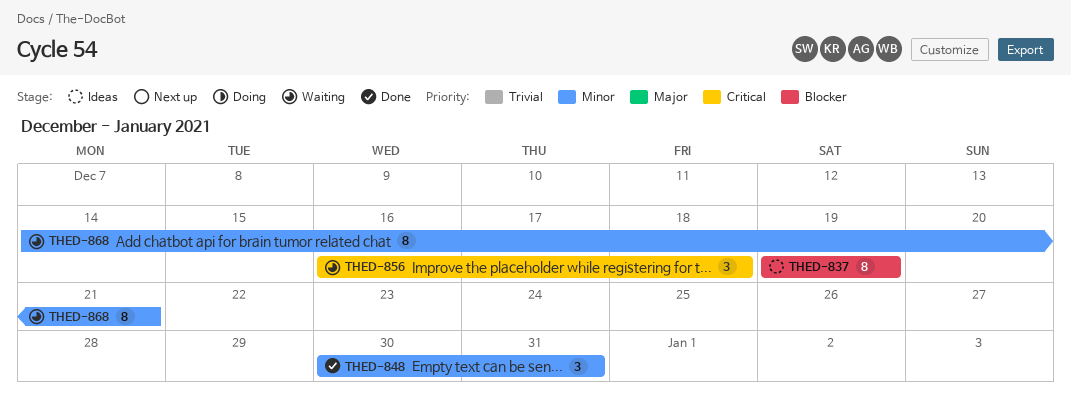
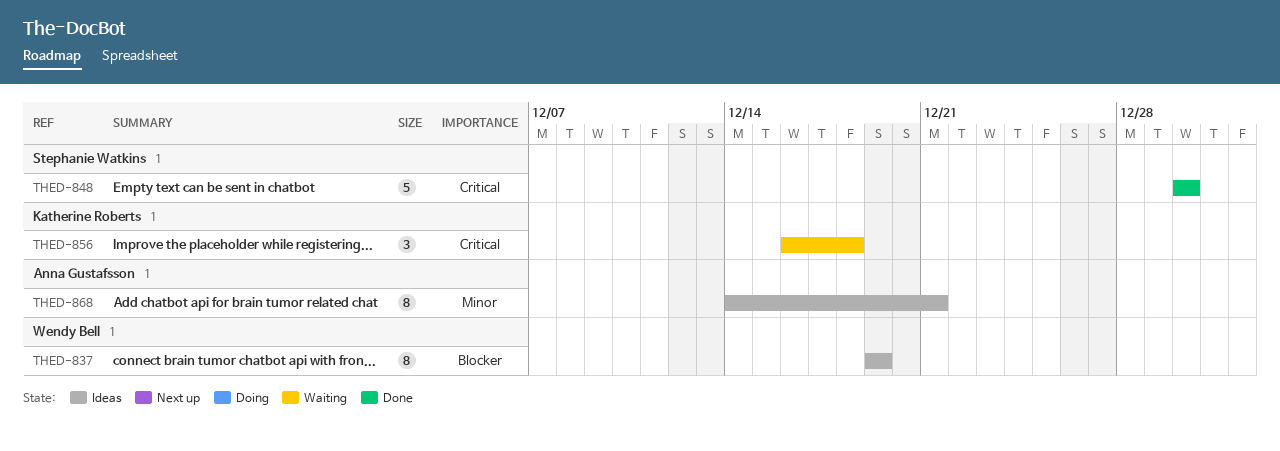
THED-848, priority: Minor -> Critical
THED-848, estimate: 3 -> 5
THED-848, due: Dec 31 -> Dec 30
THED-868, status: Waiting -> Ideas

